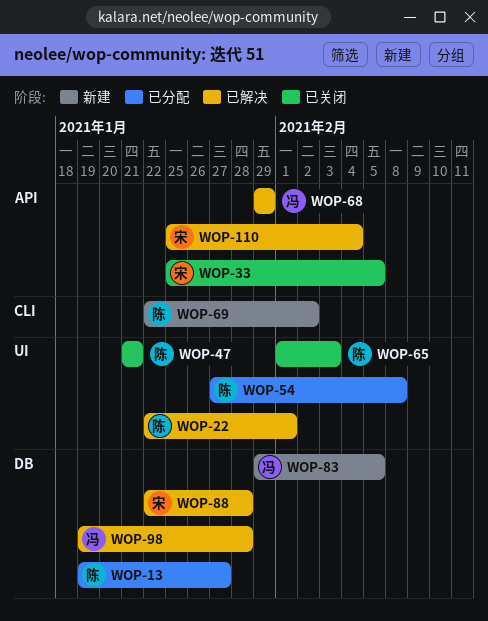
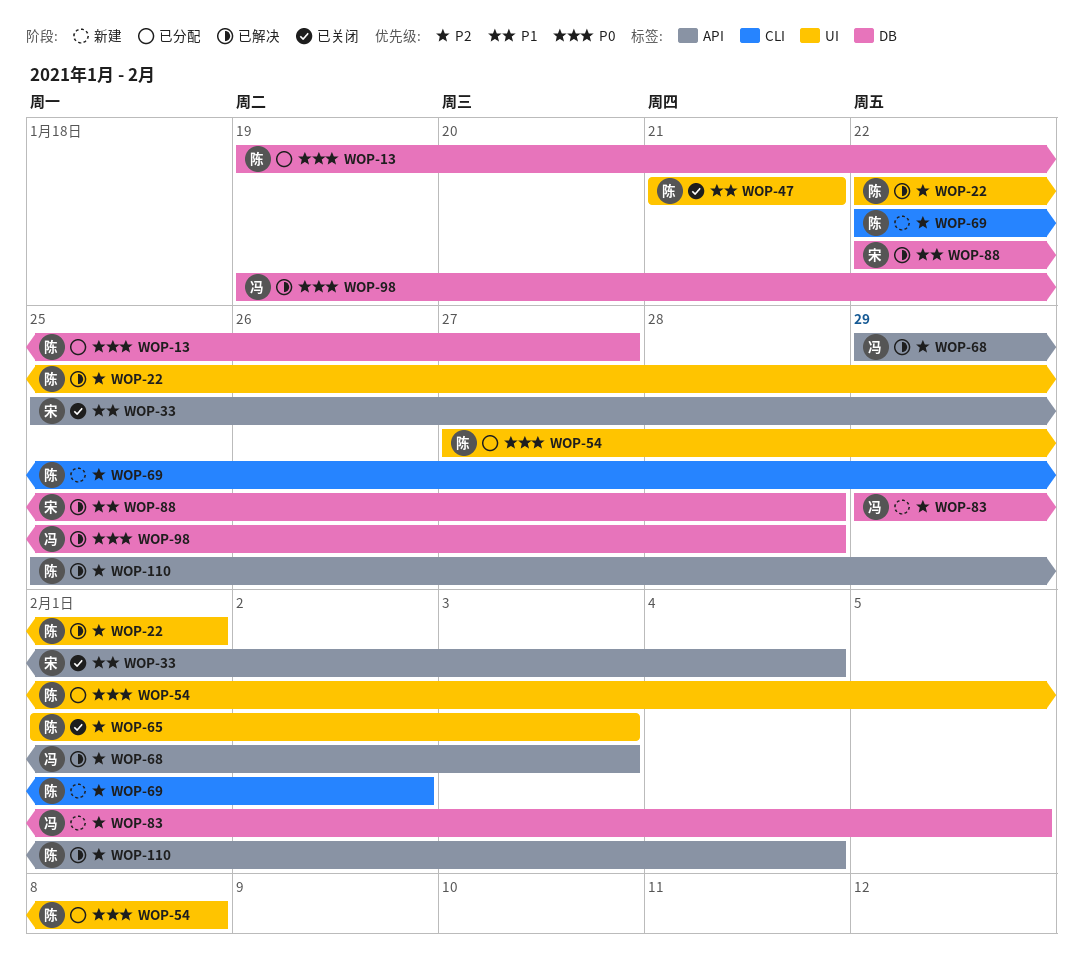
WOP-33, due: Feb 5 -> Feb 4
WOP-68, due: Jan 29 -> Feb 3
WOP-110, owner: 宋 -> 陈

